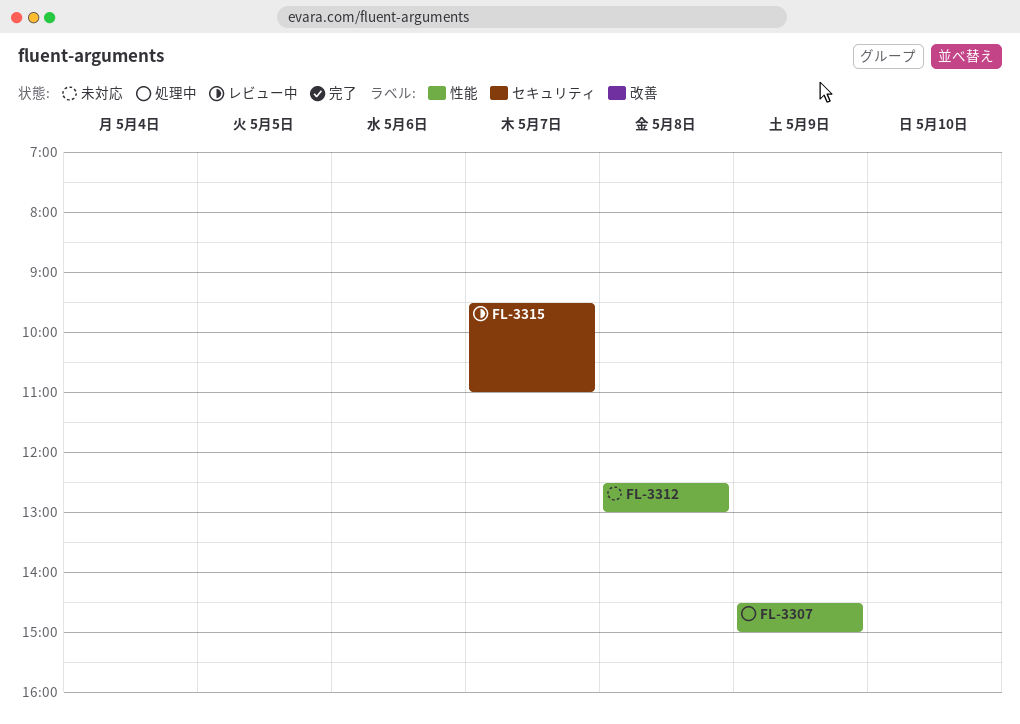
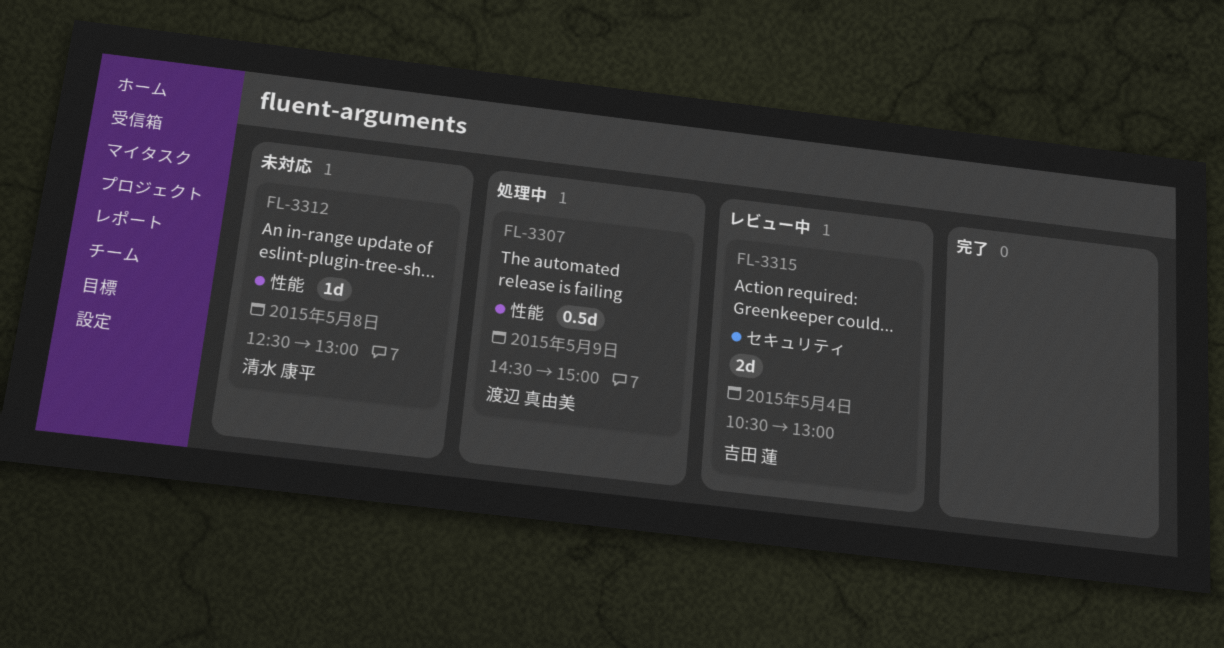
FL-3315, day: May 7 -> May 4
FL-3315, begins: 09:30 -> 10:30
FL-3315, ends: 11:00 -> 13:00

